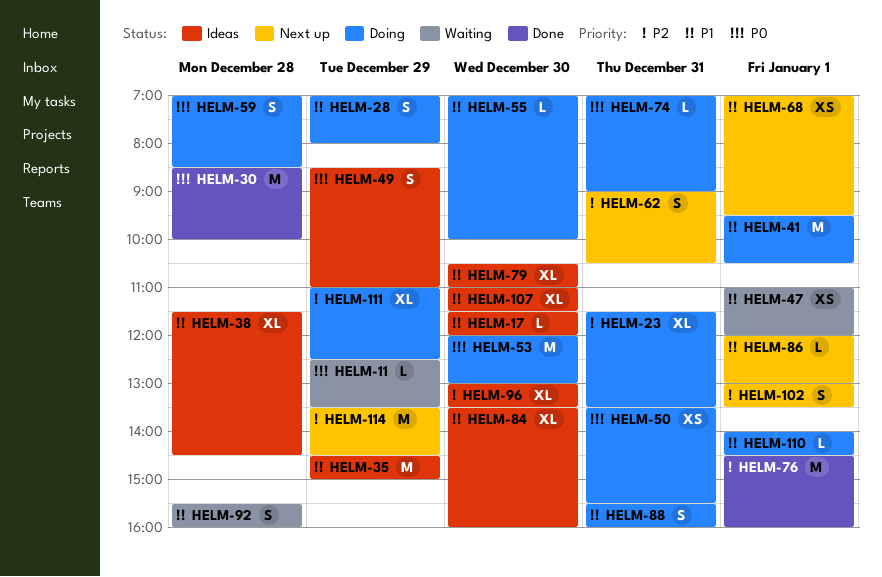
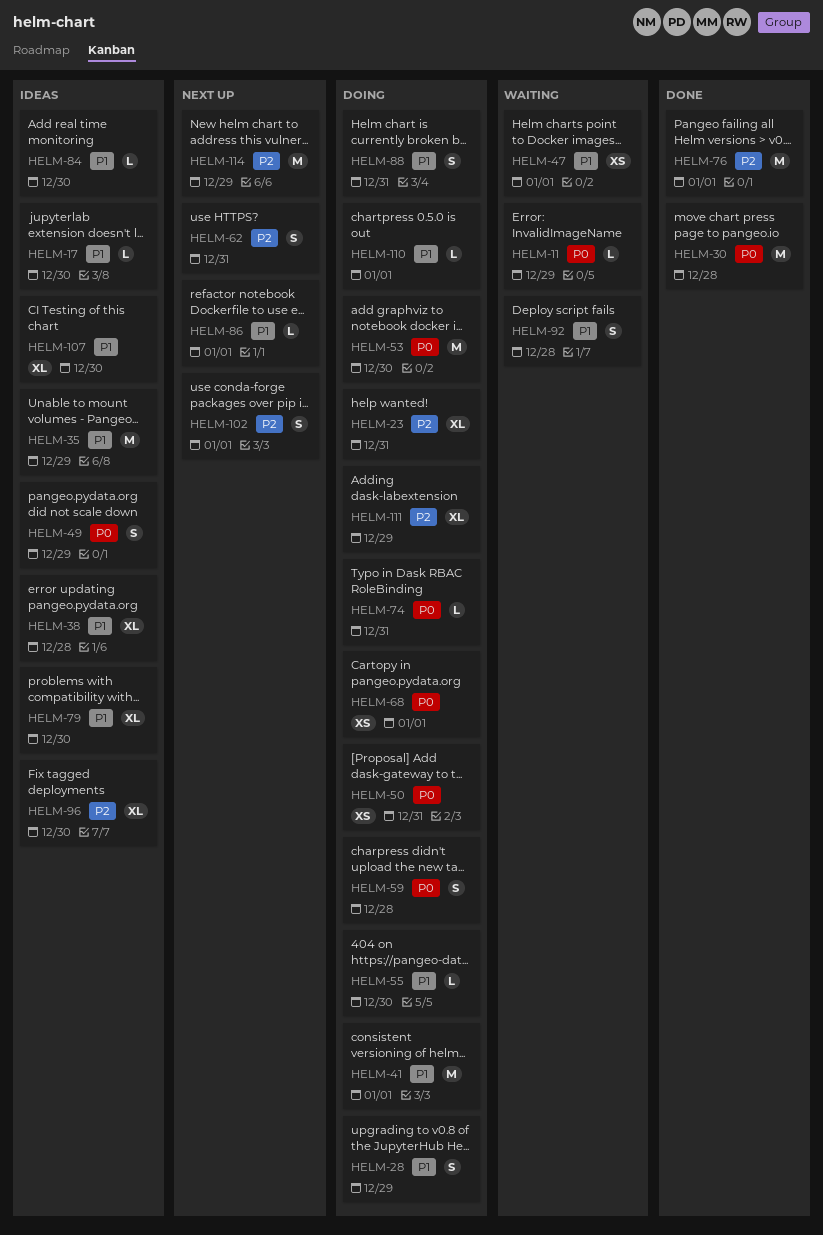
HELM-68, status: Next up -> Doing
HELM-68, priority: P1 -> P0
HELM-84, estimate: XL -> L

